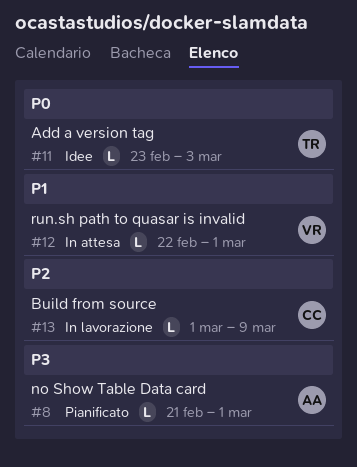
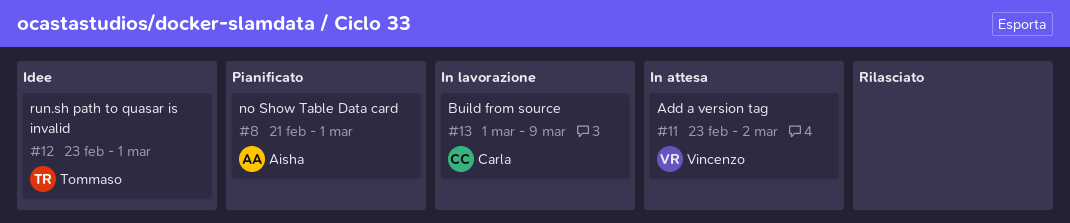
#11, status: Idee -> In attesa
#11, owner: Tommaso -> Vincenzo
#11, due: Mar 3 -> Mar 2
#12, status: In attesa -> Idee
#12, owner: Vincenzo -> Tommaso
#12, start: Feb 22 -> Feb 23

